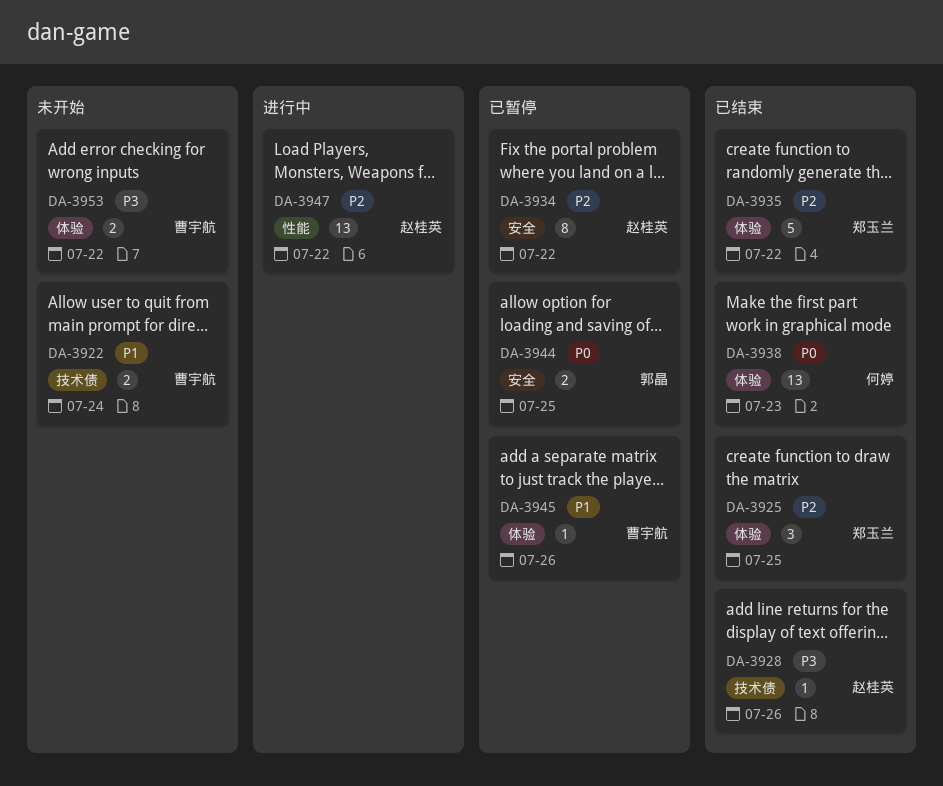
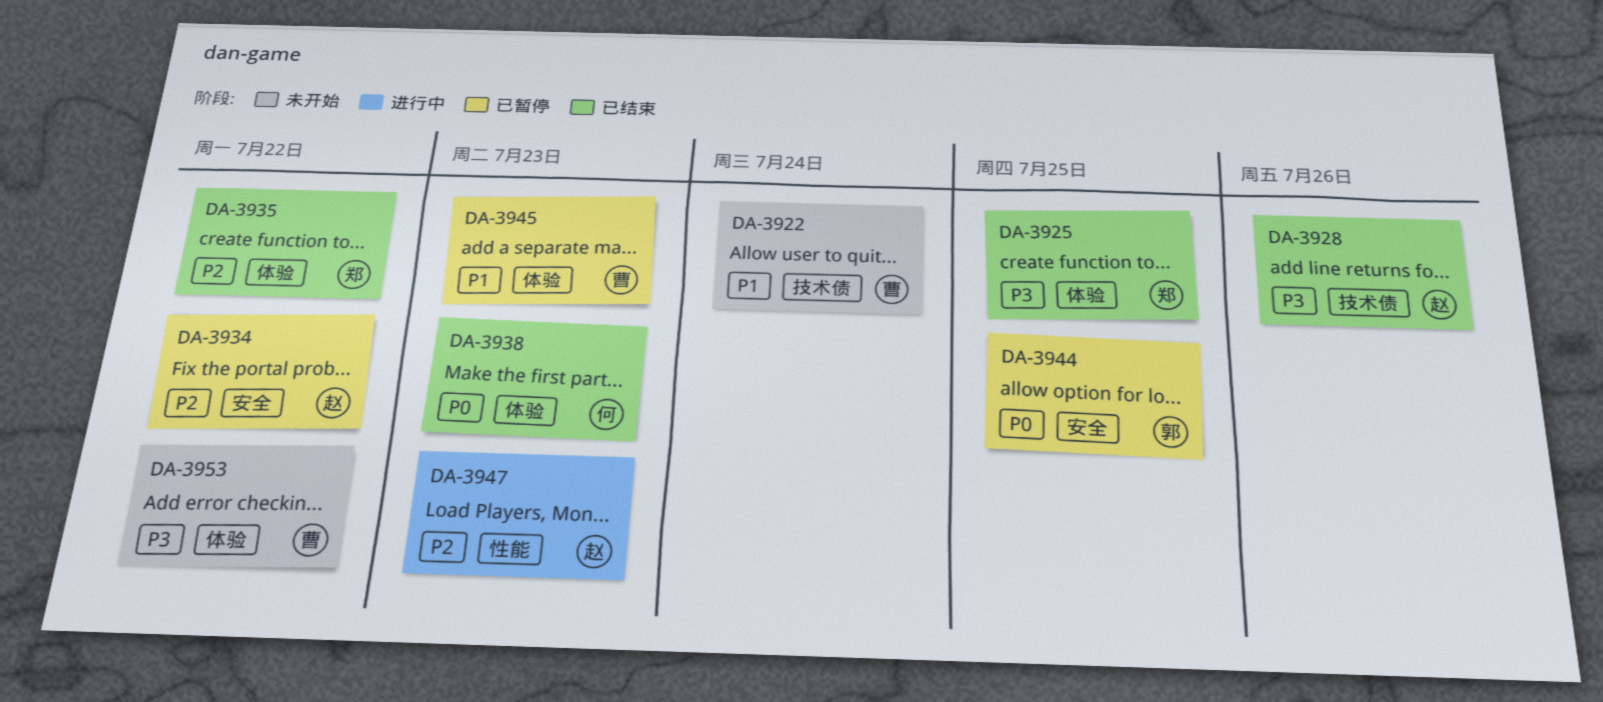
DA-3925, priority: P2 -> P3
DA-3945, due: Jul 26 -> Jul 23
DA-3947, due: Jul 22 -> Jul 23

